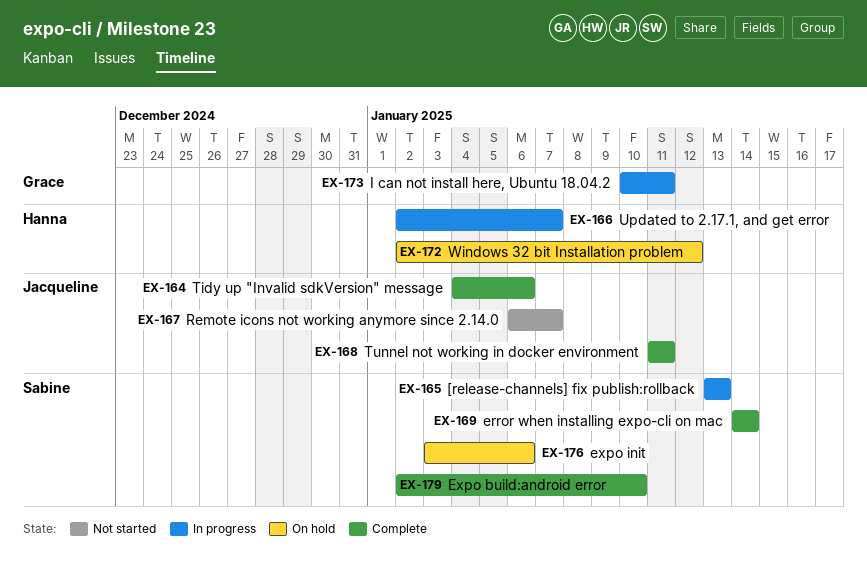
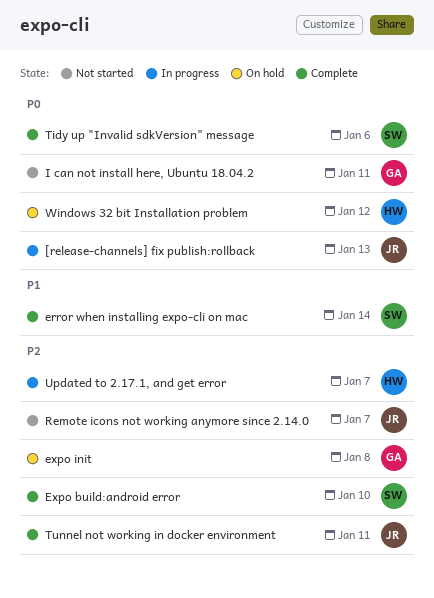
[release-channels] fix publish:rollback, owner: Sabine -> Jacqueline
expo init, owner: Sabine -> Grace
expo init, due: Jan 6 -> Jan 8
I can not install here, Ubuntu 18.04.2, status: In progress -> Not started
Tidy up "Invalid sdkVersion" message, owner: Jacqueline -> Sabine

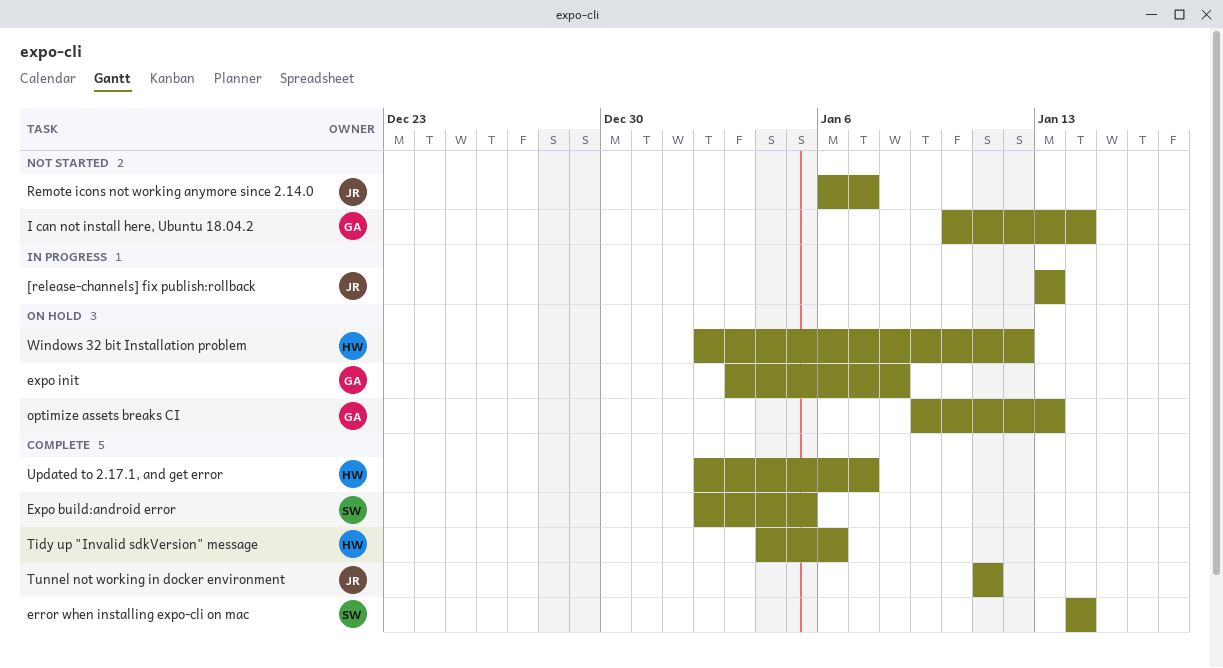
Expo build:android error, due: Jan 10 -> Jan 5
I can not install here, Ubuntu 18.04.2, due: Jan 11 -> Jan 14
optimize assets breaks CI: none -> present
Tidy up "Invalid sdkVersion" message, owner: SW -> HW
Updated to 2.17.1, and get error, status: In progress -> Complete

